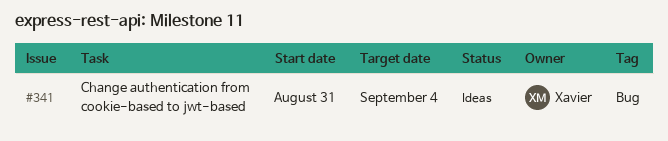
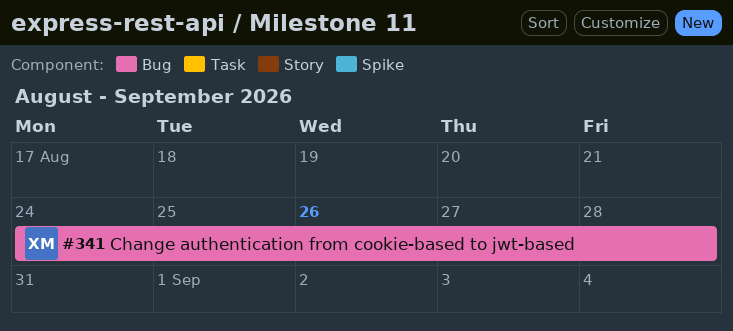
#341, start: Aug 31 -> Aug 24
#341, due: Sep 4 -> Aug 28

